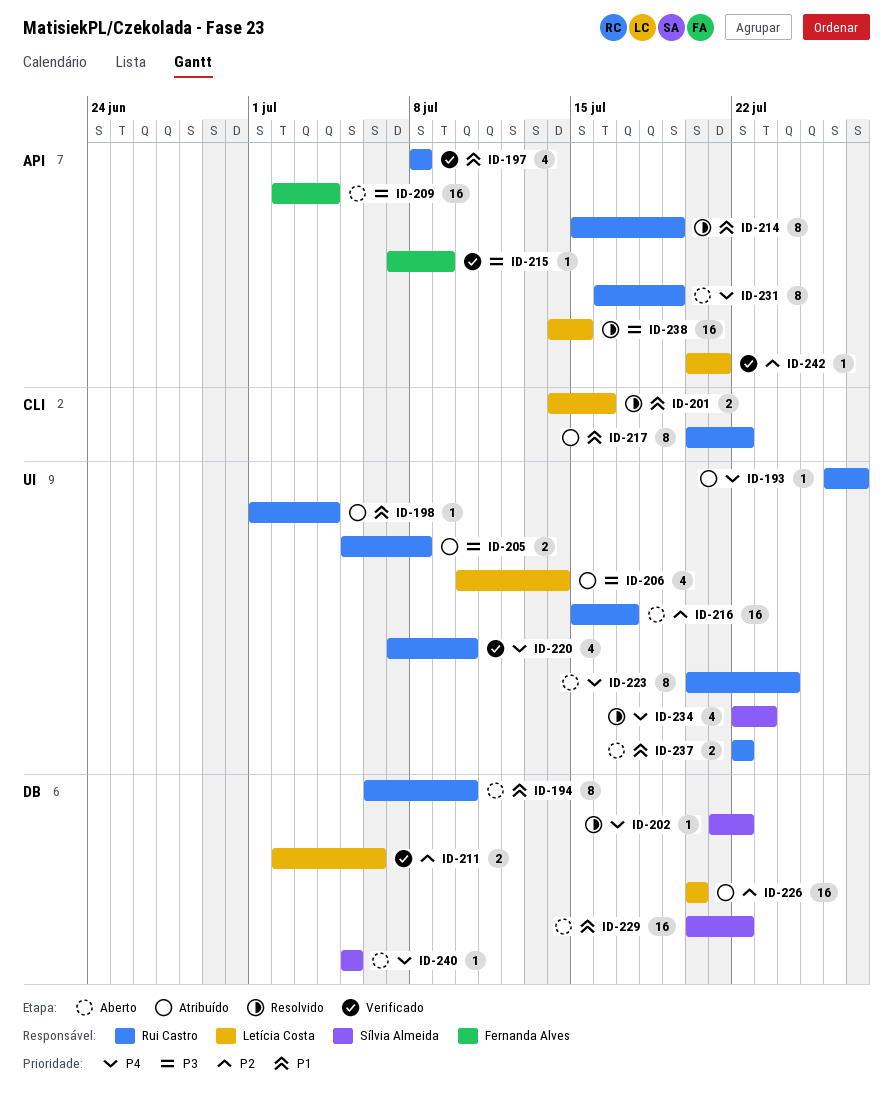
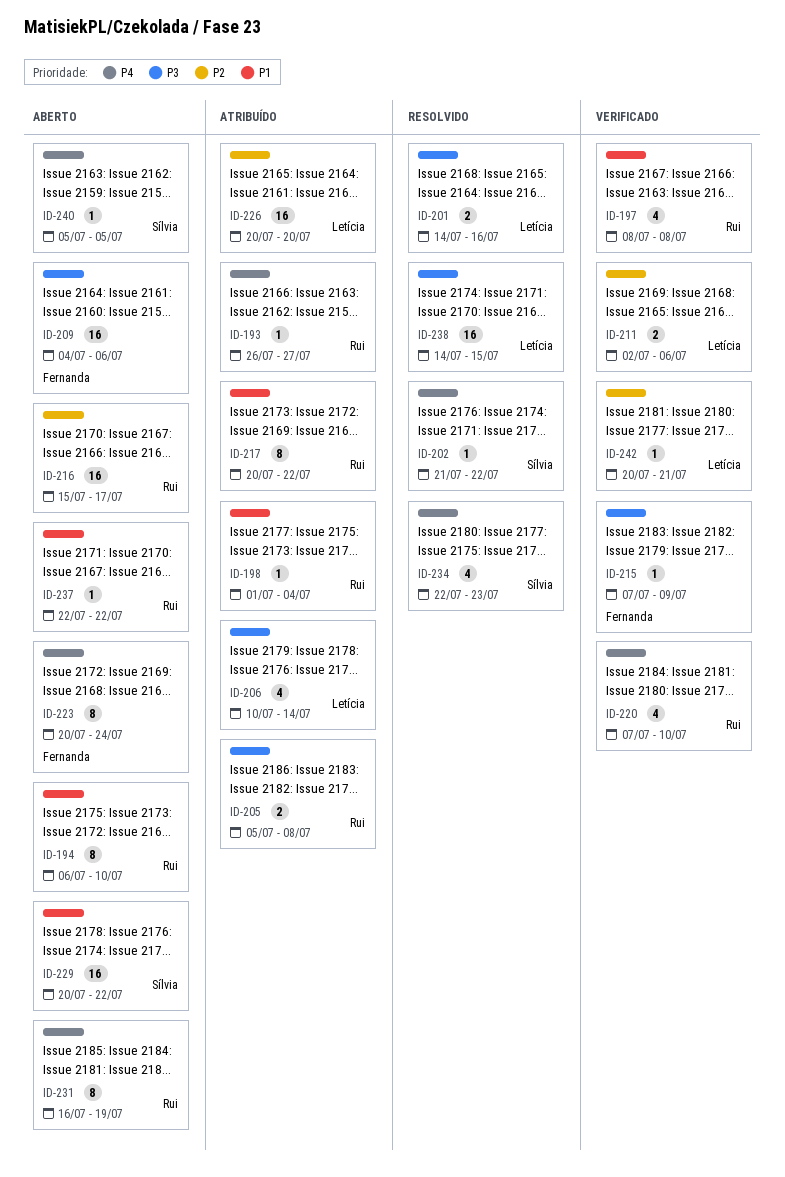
ID-201, priority: P1 -> P3
ID-209, start: Jul 2 -> Jul 4
ID-209, due: Jul 4 -> Jul 6
ID-214: present -> none
ID-223, owner: Rui Castro -> Fernanda Alves
ID-237, estimate: 2 -> 1

